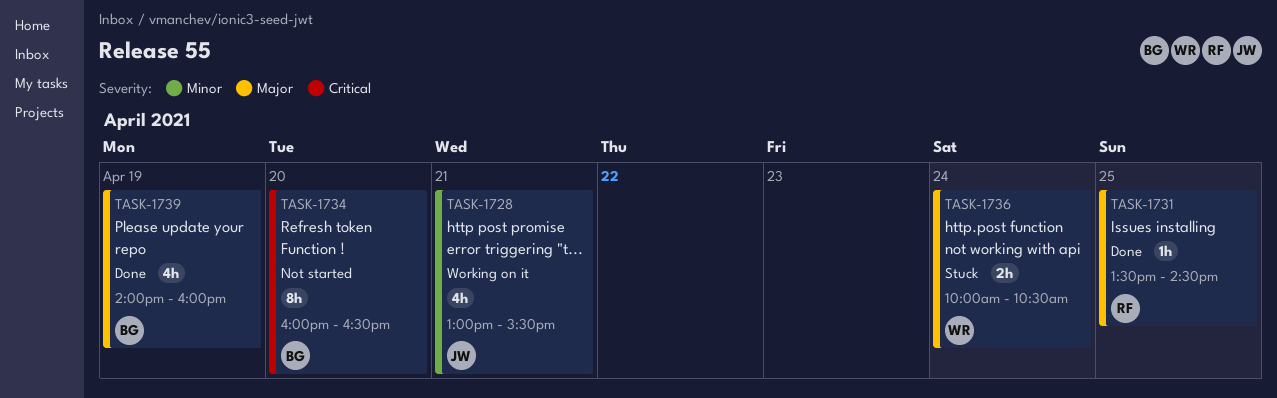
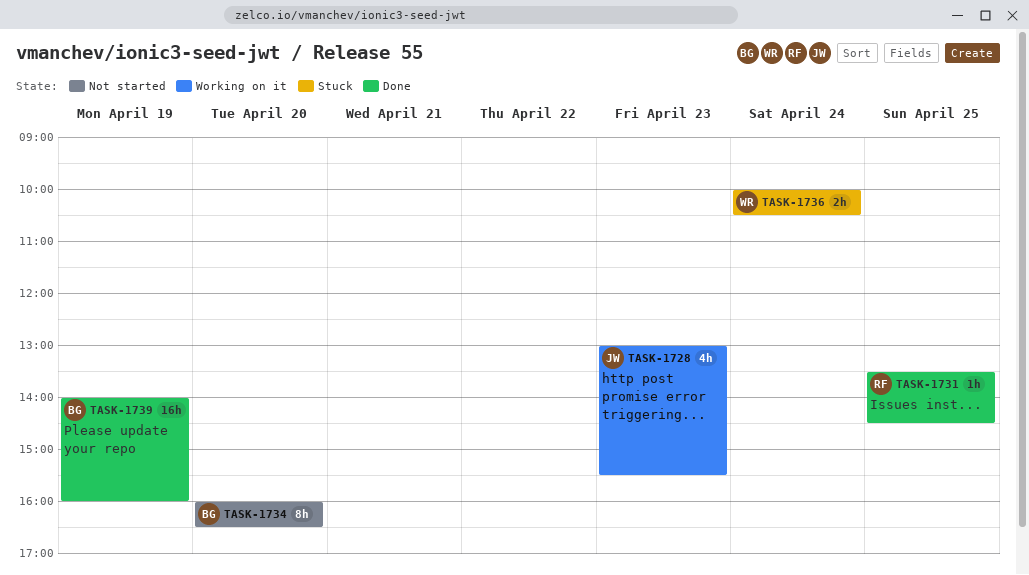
TASK-1728, day: Apr 21 -> Apr 23
TASK-1739, estimate: 4h -> 16h

